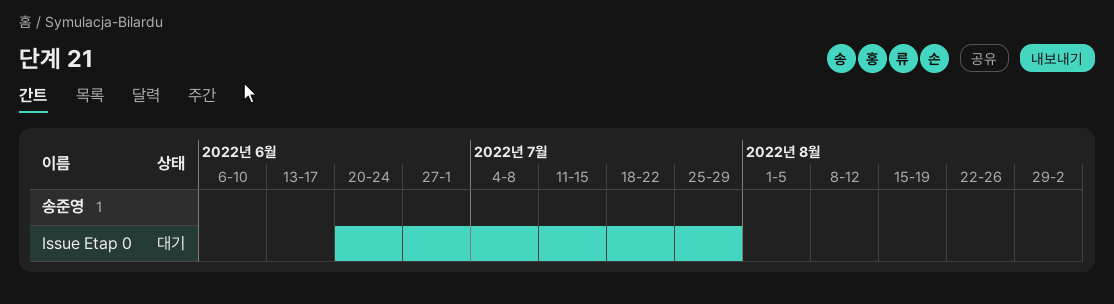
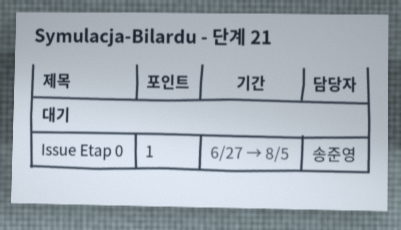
Issue Etap 0, start: Jun 20 -> Jun 27
Issue Etap 0, due: Jul 29 -> Aug 5

